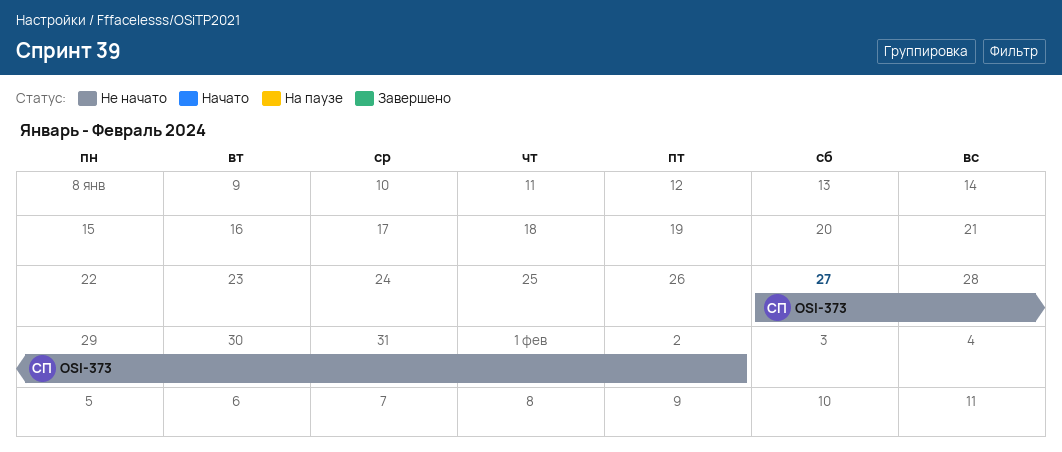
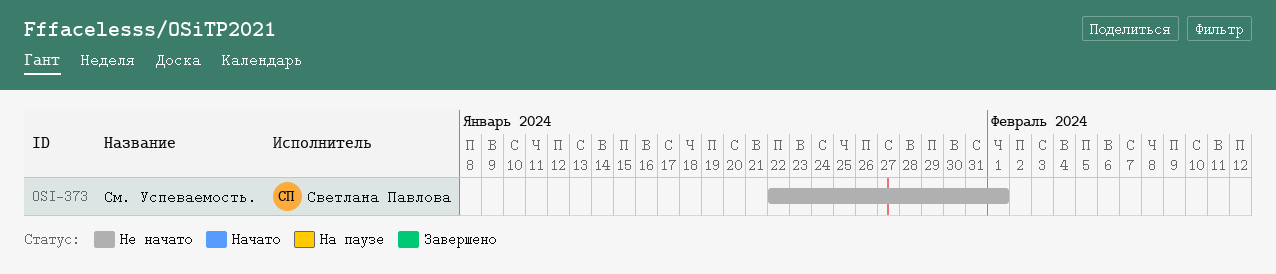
OSI-373, start: Jan 27 -> Jan 22
OSI-373, due: Feb 2 -> Feb 1

